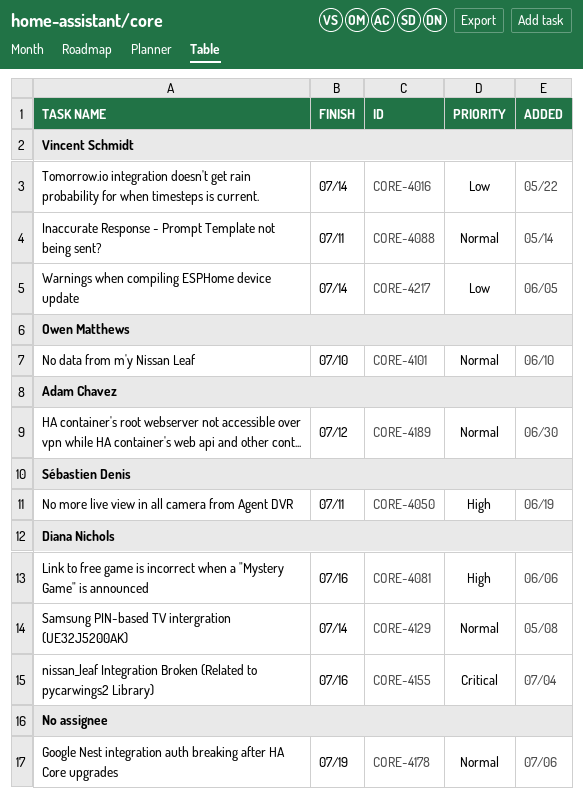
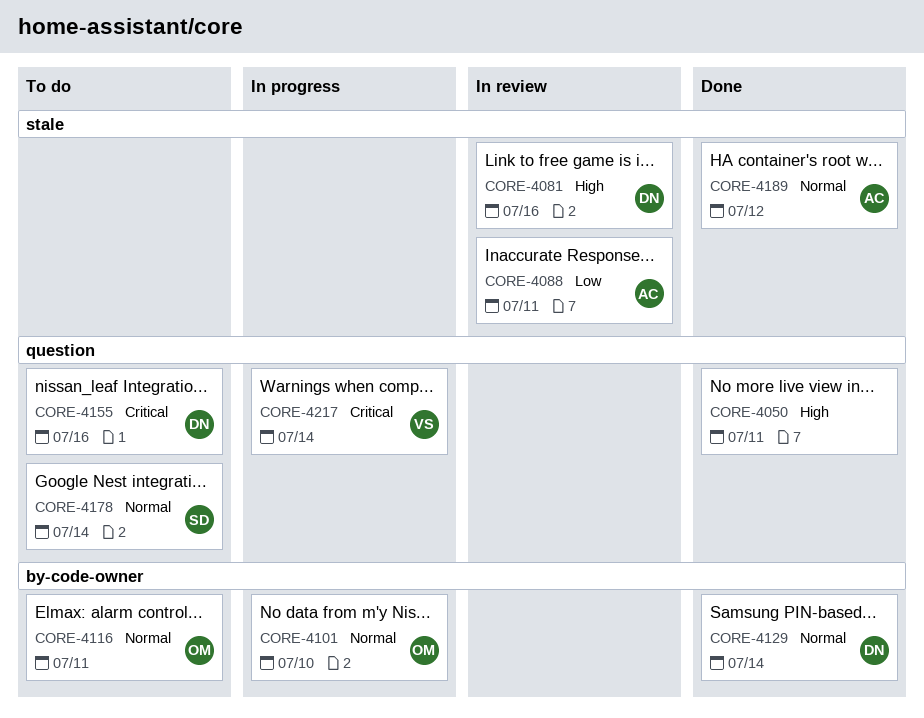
CORE-4016: present -> none
CORE-4050, owner: Sébastien Denis -> none
CORE-4088, owner: Vincent Schmidt -> Adam Chavez
CORE-4088, priority: Normal -> Low
CORE-4116: none -> present
CORE-4178, owner: none -> Sébastien Denis
CORE-4178, due: Jul 19 -> Jul 14
CORE-4217, priority: Low -> Critical

